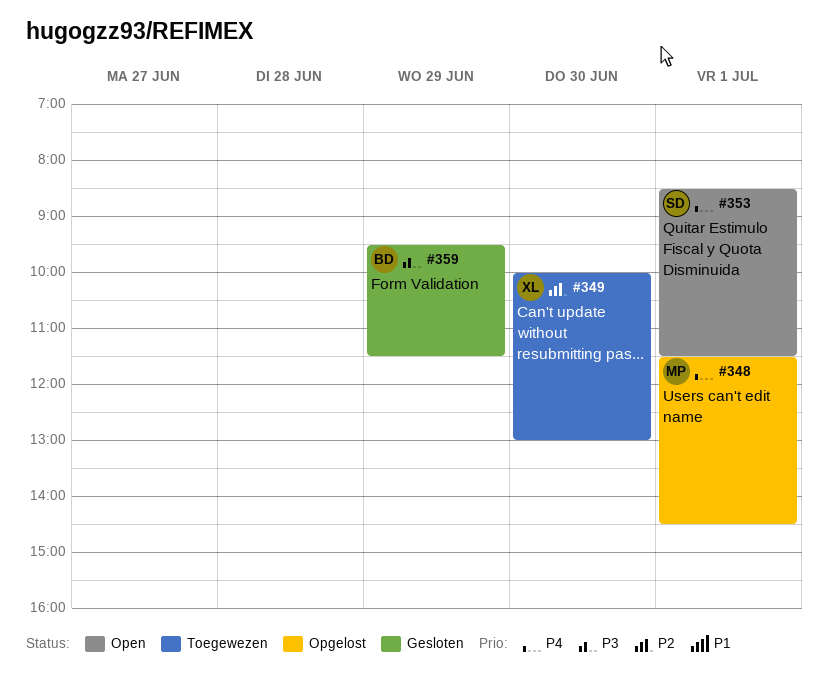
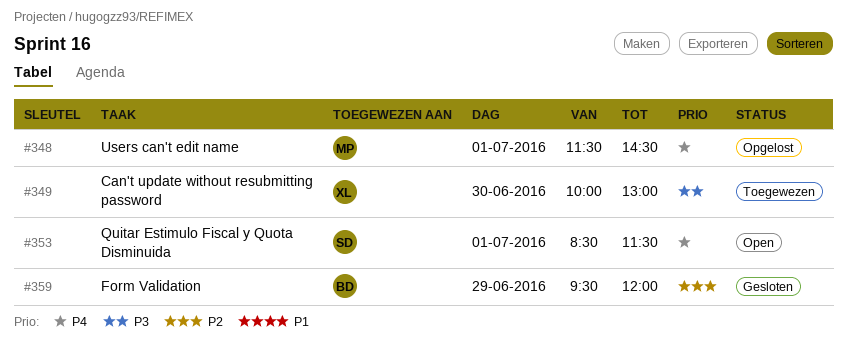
#349, priority: P2 -> P3
#359, priority: P3 -> P2
#359, ends: 11:30 -> 12:00

